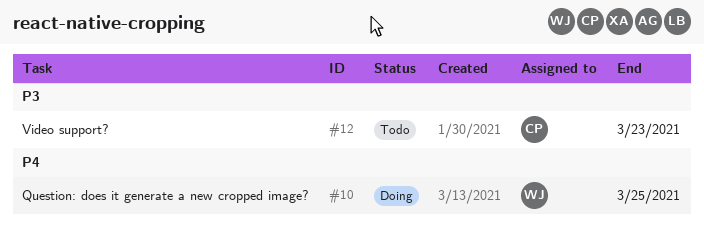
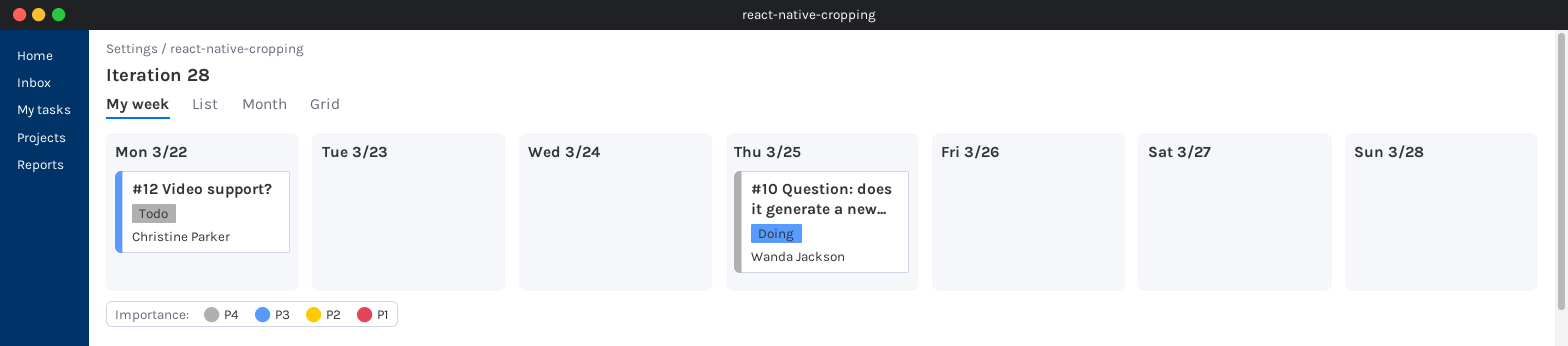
#12, due: Mar 23 -> Mar 22

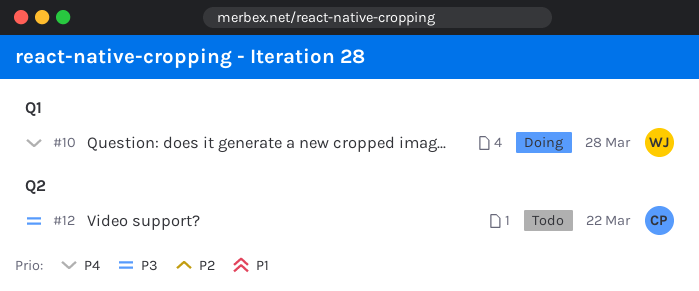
#10, due: Mar 25 -> Mar 28

